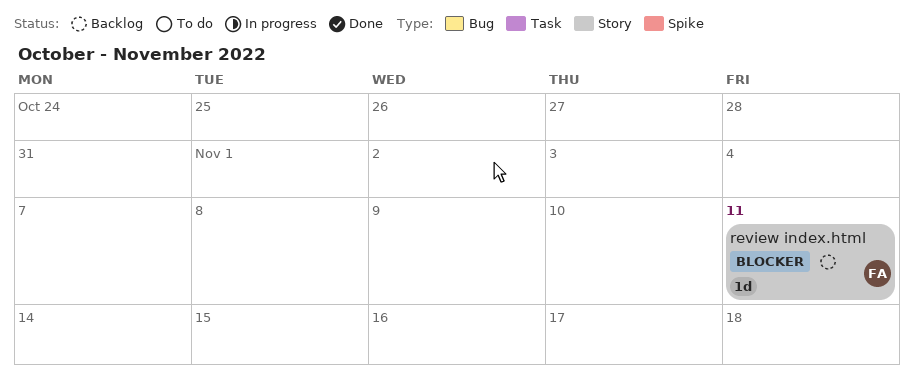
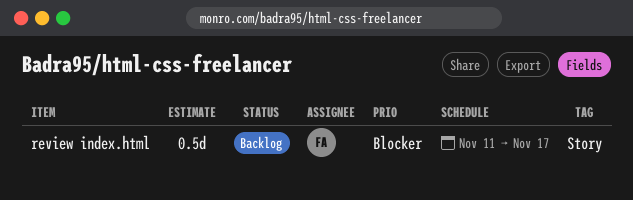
review index.html, estimate: 1d -> 0.5d
review index.html, due: Nov 11 -> Nov 17

